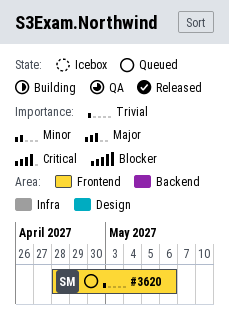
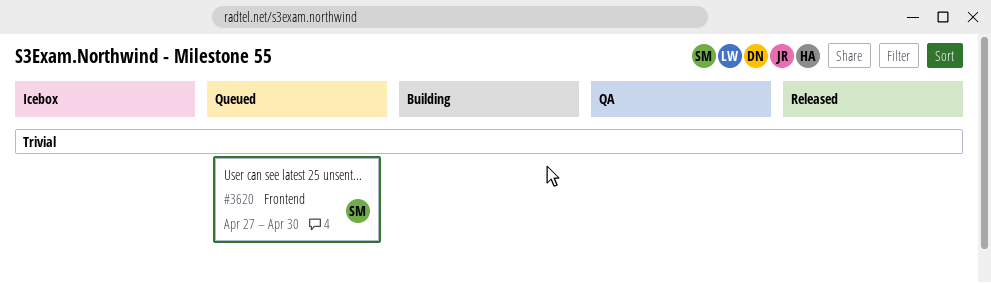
#3620, start: Apr 28 -> Apr 27
#3620, due: May 6 -> Apr 30

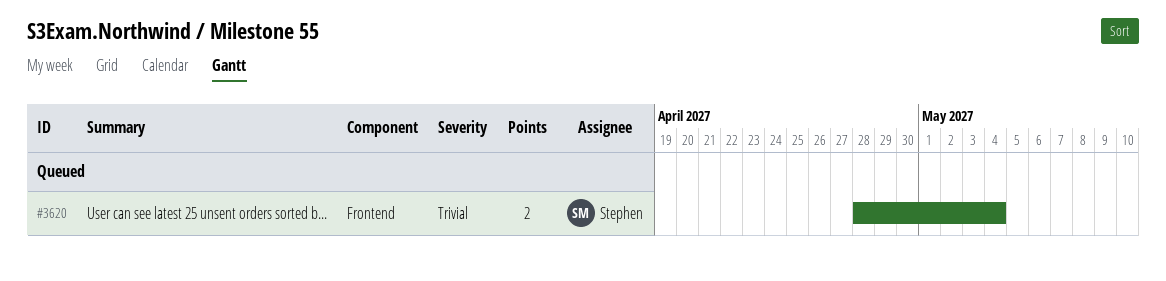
#3620, start: Apr 27 -> Apr 28
#3620, due: Apr 30 -> May 4

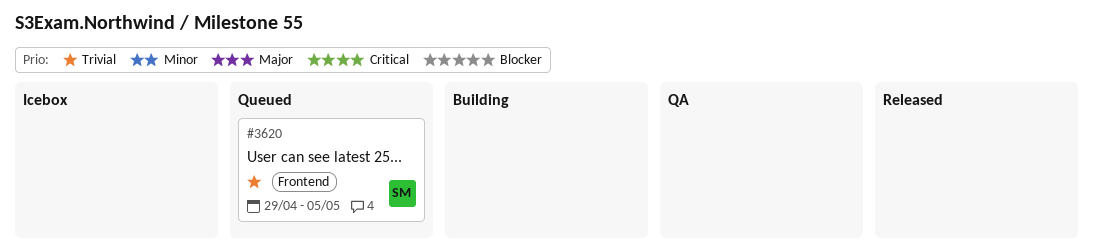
#3620, start: Apr 28 -> Apr 29
#3620, due: May 4 -> May 5

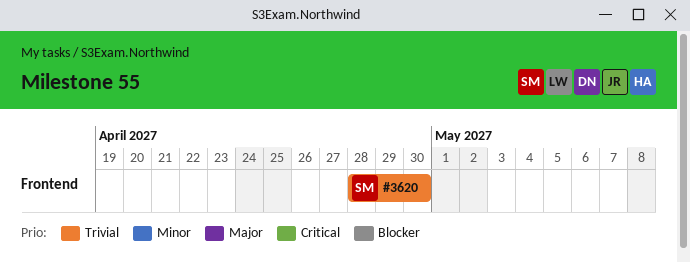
#3620, start: Apr 29 -> Apr 28
#3620, due: May 5 -> Apr 30

